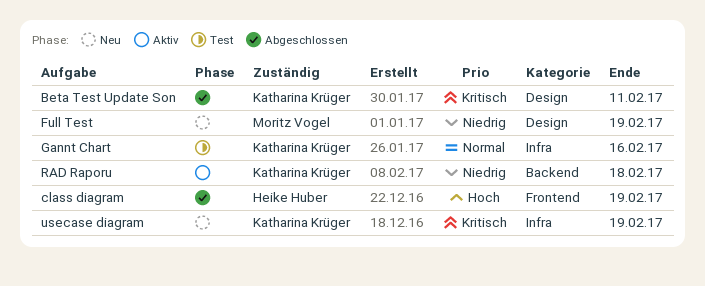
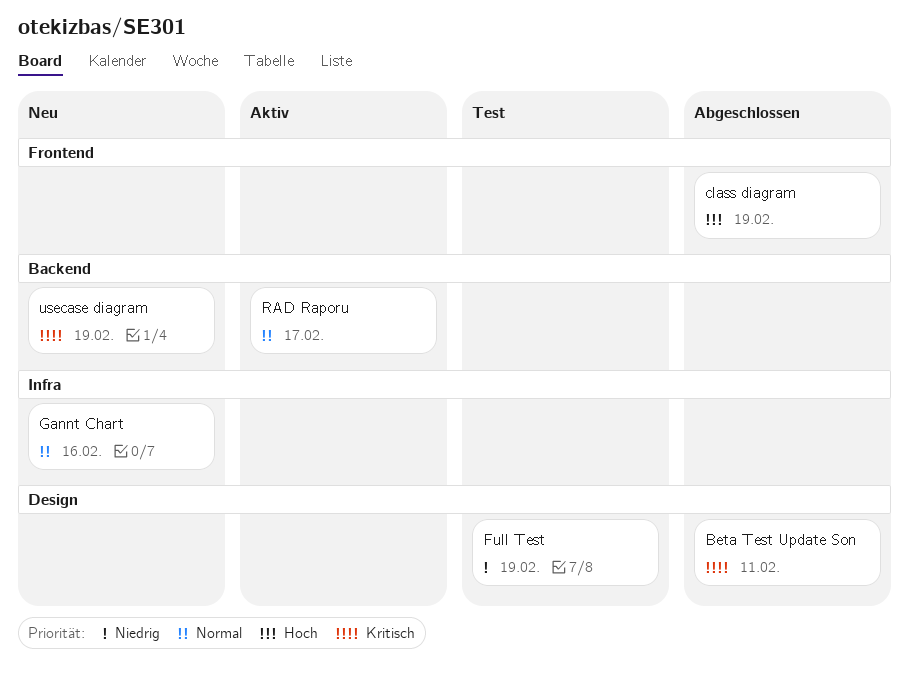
Full Test, status: Neu -> Test
Gannt Chart, status: Test -> Neu
RAD Raporu, priority: Niedrig -> Normal
RAD Raporu, due: Feb 18 -> Feb 17
usecase diagram, label: Infra -> Backend

